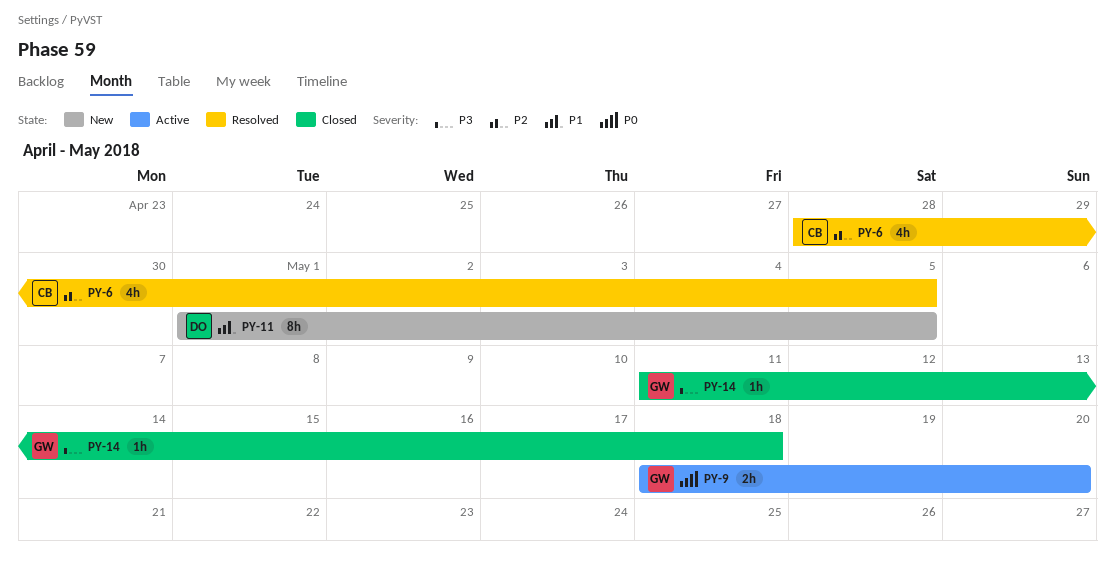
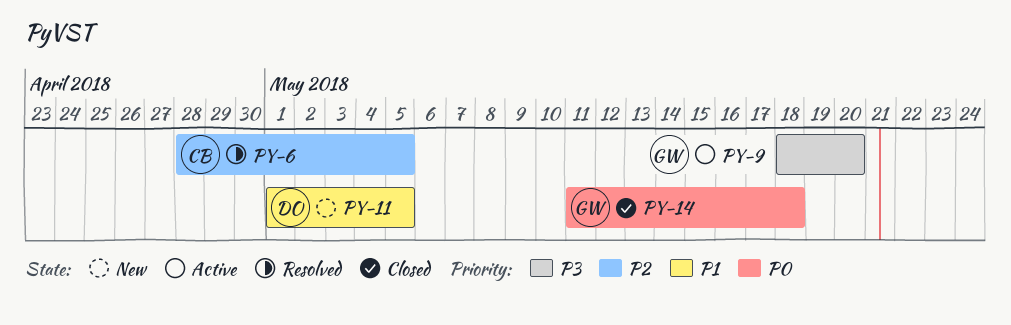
PY-9, priority: P0 -> P3
PY-14, priority: P3 -> P0

